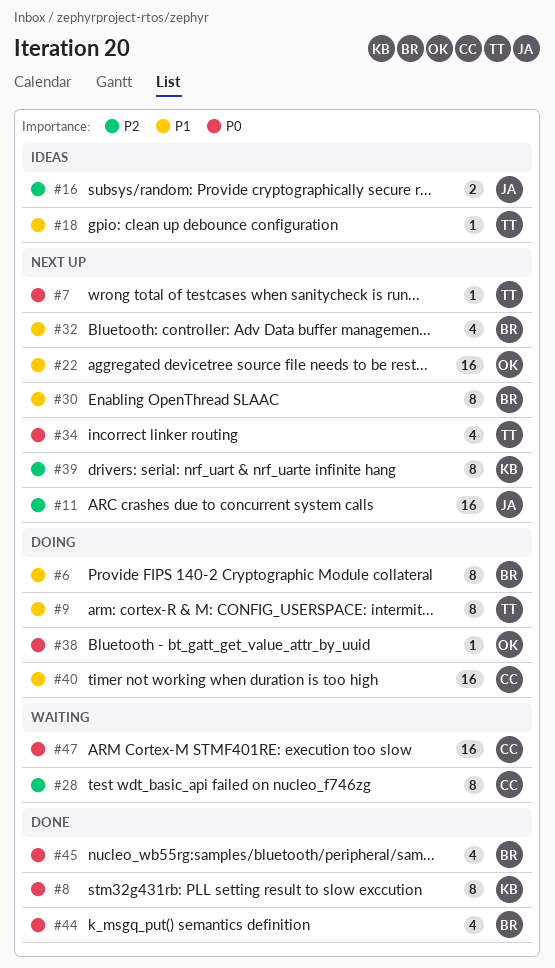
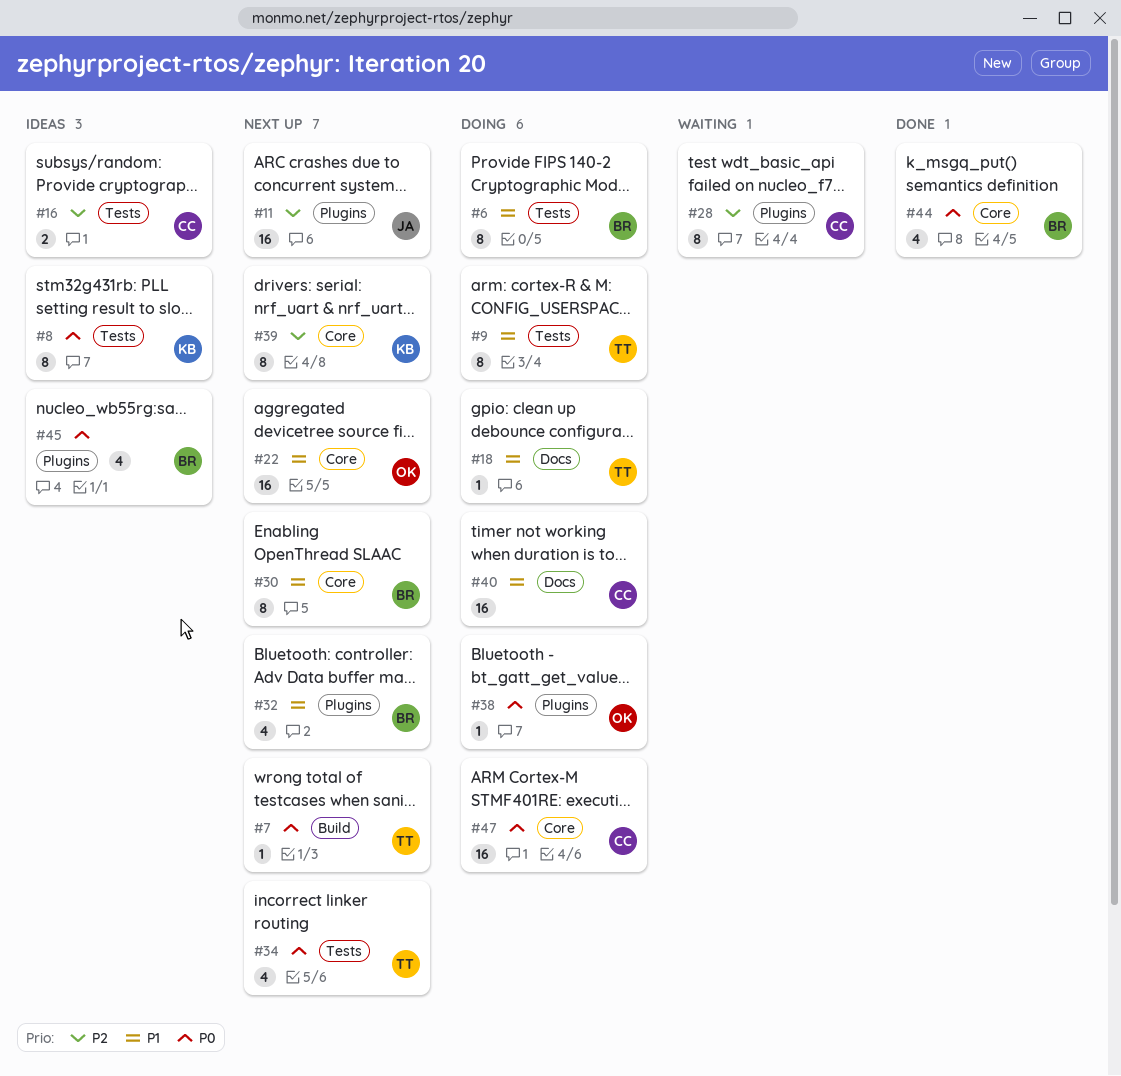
#8, status: Done -> Ideas
#16, owner: JA -> CC
#18, status: Ideas -> Doing
#45, status: Done -> Ideas
#47, status: Waiting -> Doing

